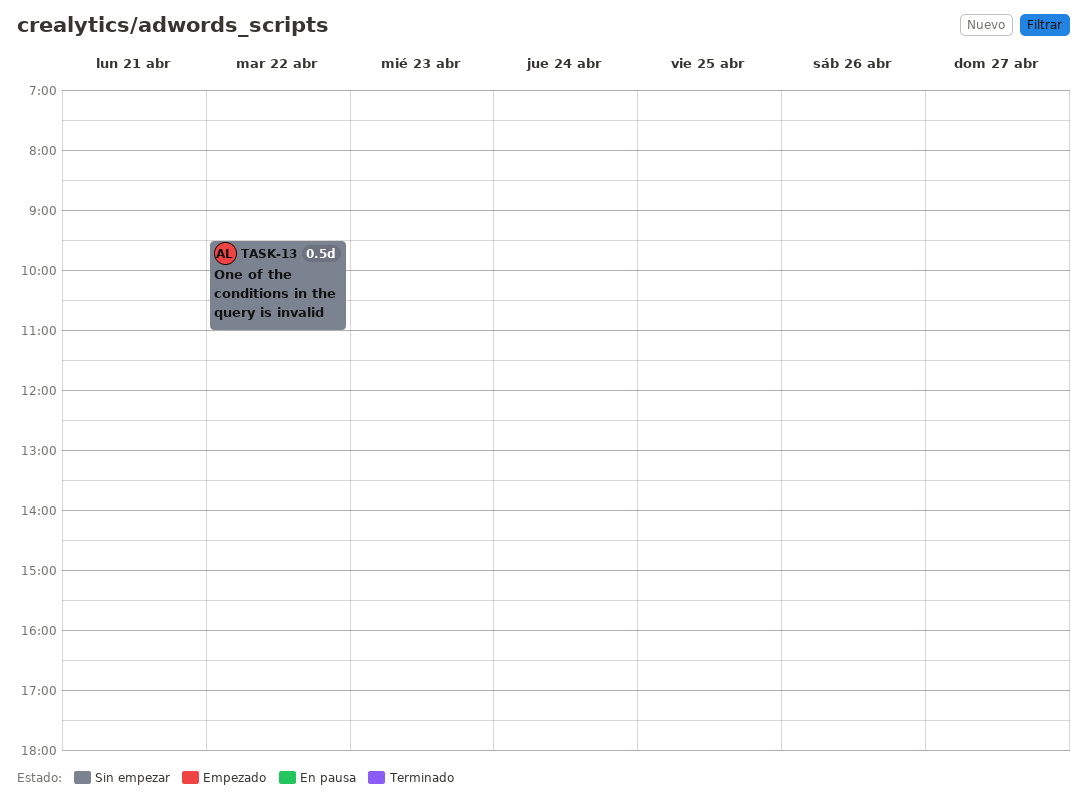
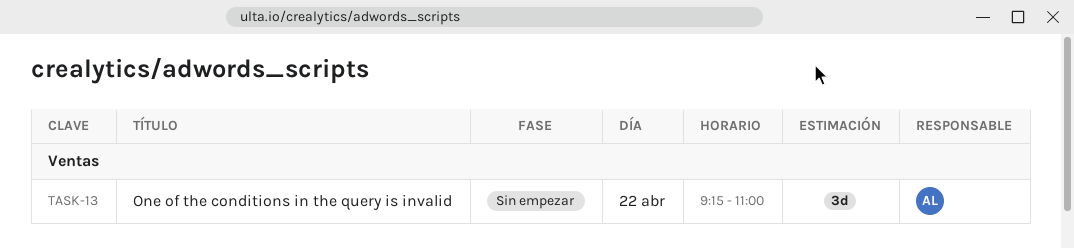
TASK-13, estimate: 0.5d -> 3d
TASK-13, begins: 09:30 -> 09:15

